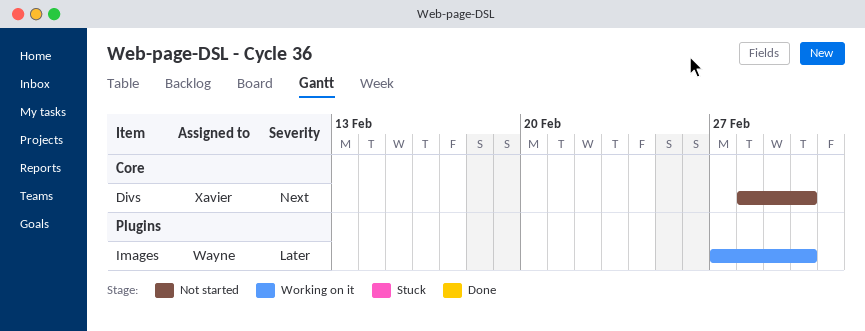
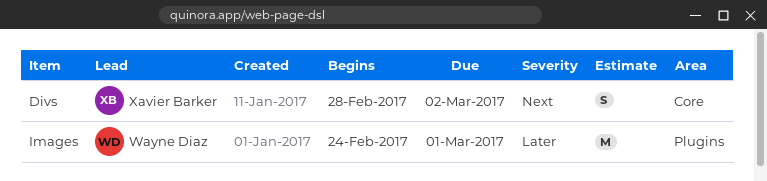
Images, start: Feb 27 -> Feb 24
Images, due: Mar 2 -> Mar 1

